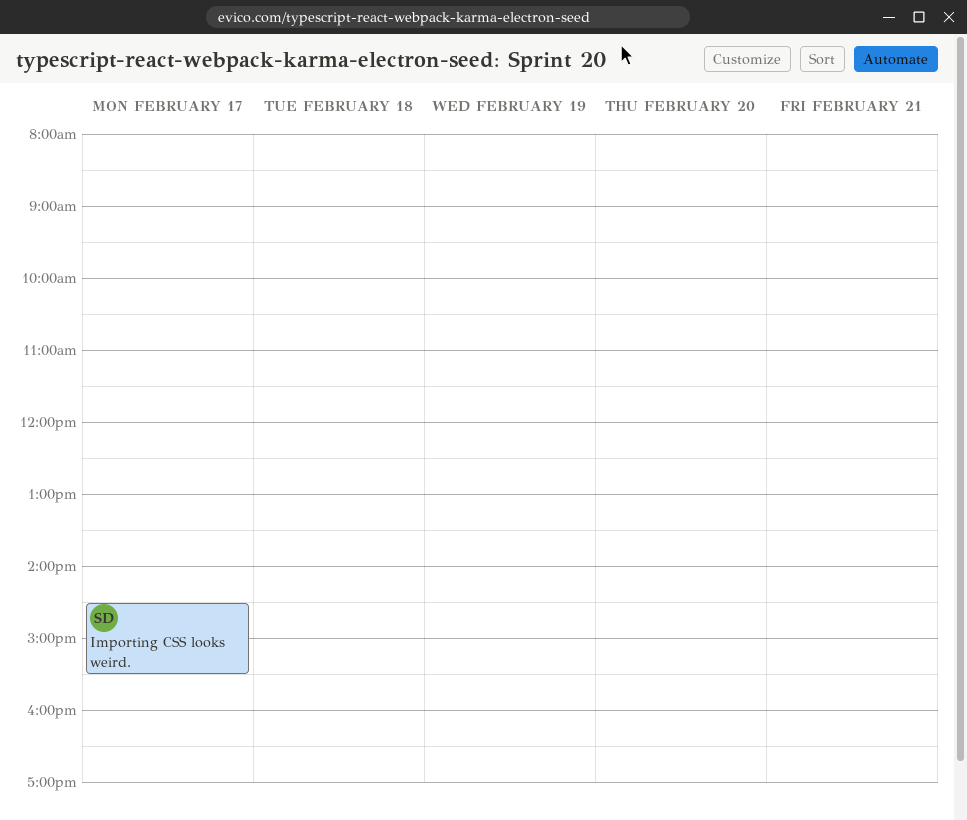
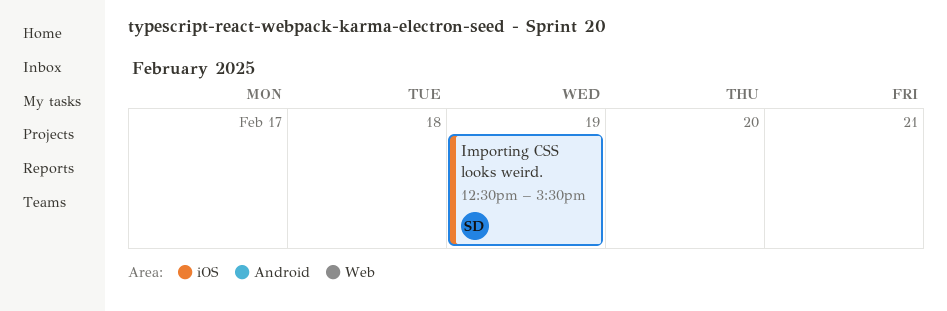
Importing CSS looks weird., day: Feb 17 -> Feb 19
Importing CSS looks weird., begins: 14:30 -> 12:30

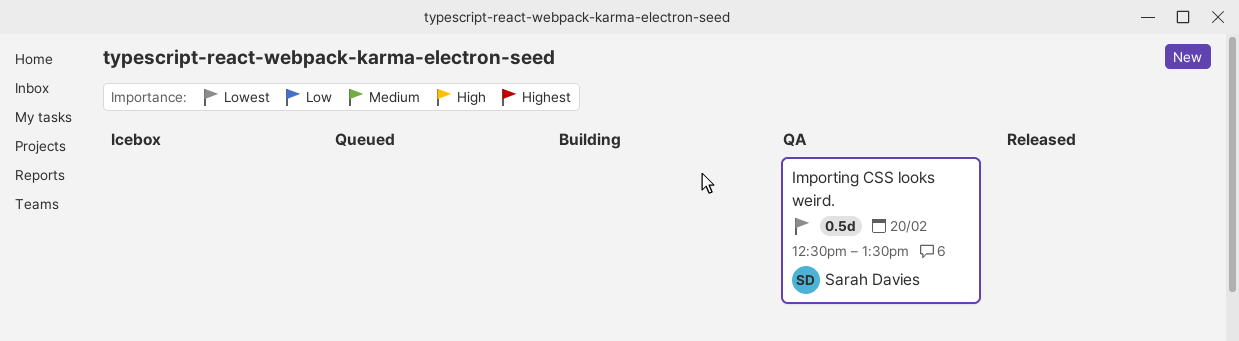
Importing CSS looks weird., day: Feb 19 -> Feb 20
Importing CSS looks weird., ends: 15:30 -> 13:30

